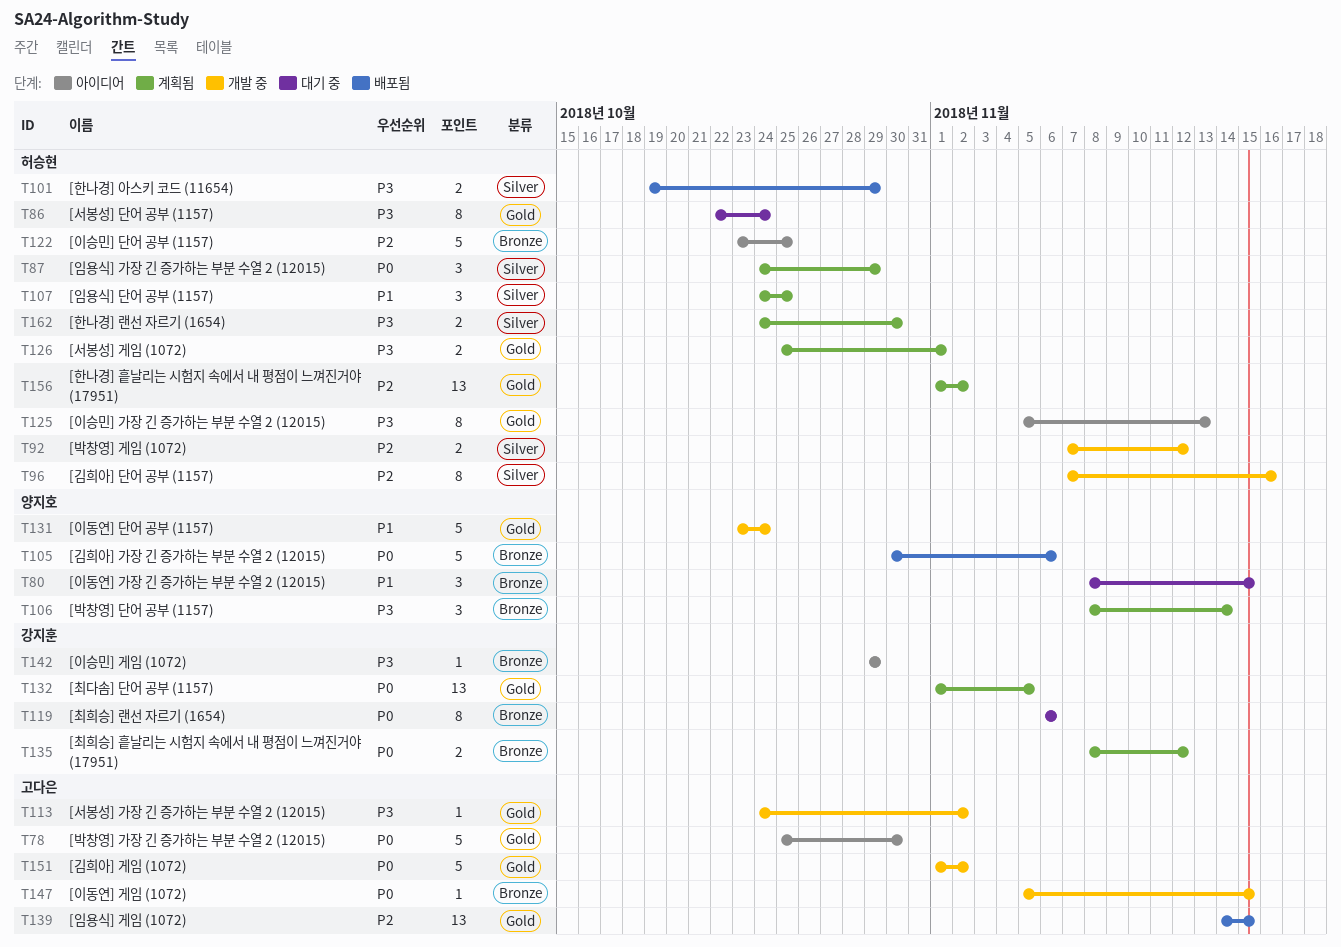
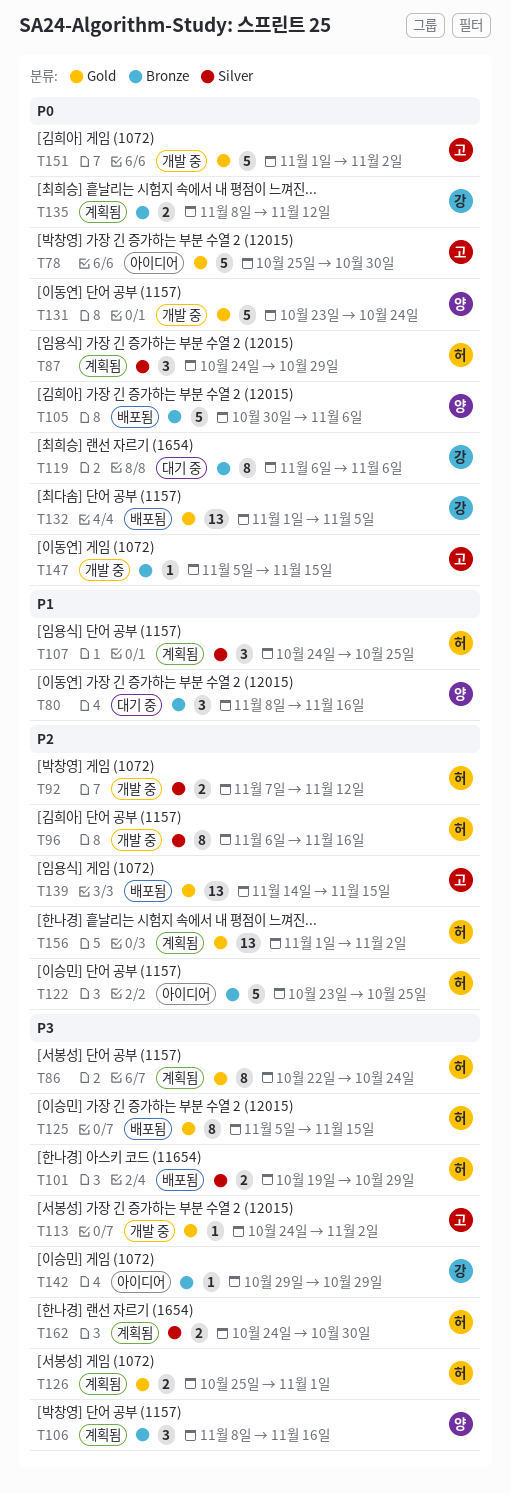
T80, due: Nov 15 -> Nov 16
T86, status: 대기 중 -> 계획됨
T96, start: Nov 7 -> Nov 6
T106, due: Nov 14 -> Nov 16
T125, status: 아이디어 -> 배포됨
T125, due: Nov 13 -> Nov 15
T131, priority: P1 -> P0
T132, status: 계획됨 -> 배포됨

